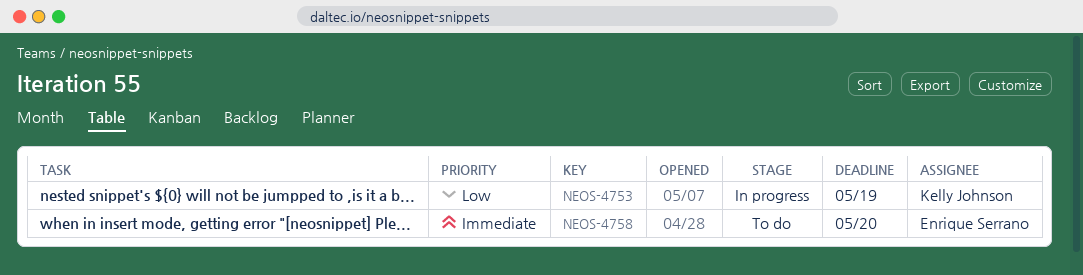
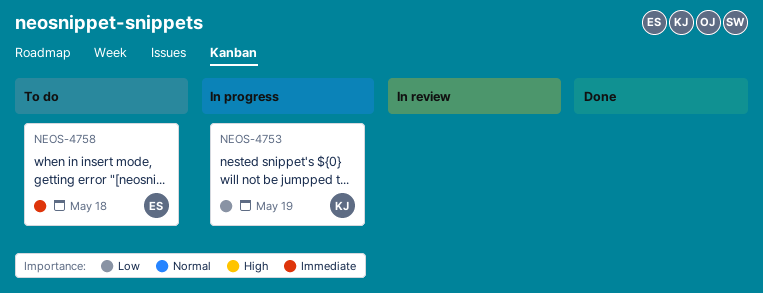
NEOS-4758, due: May 20 -> May 18

